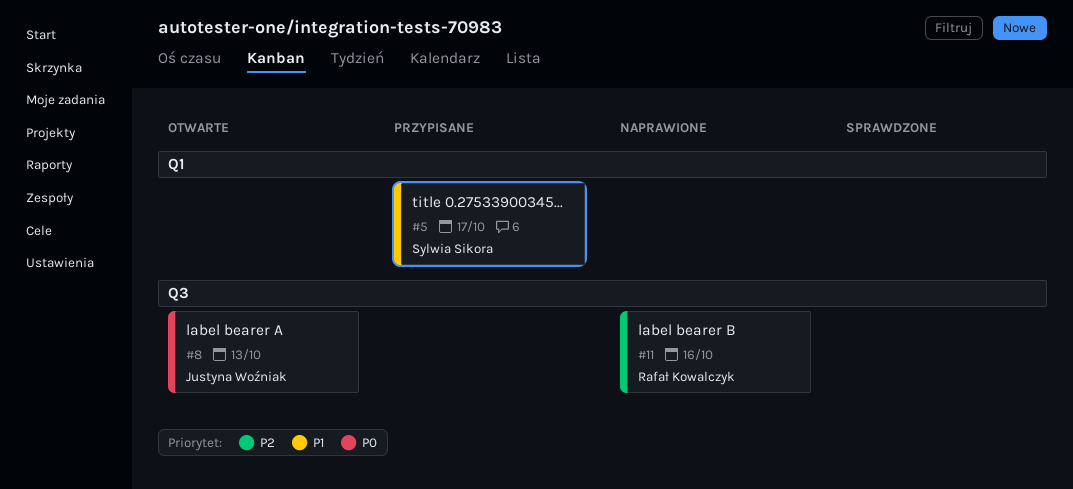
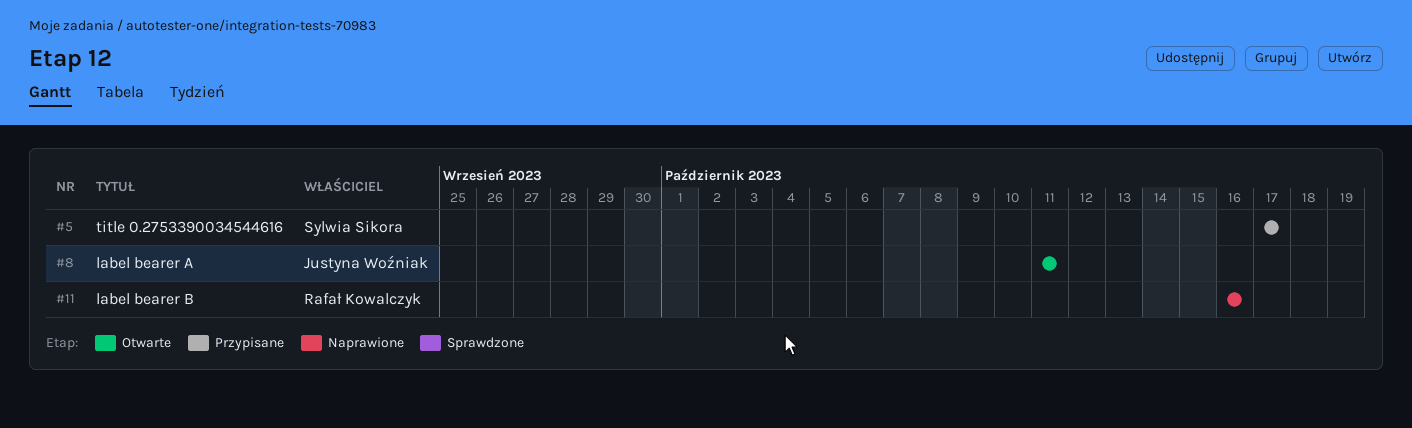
#8, due: Oct 13 -> Oct 11

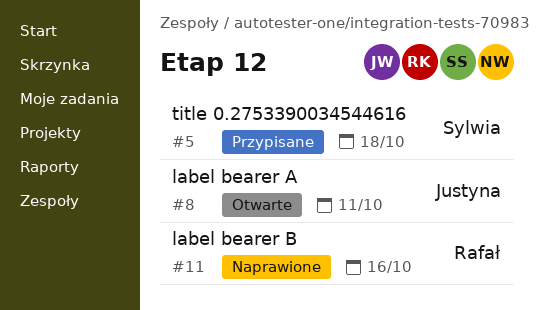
#5, due: Oct 17 -> Oct 18

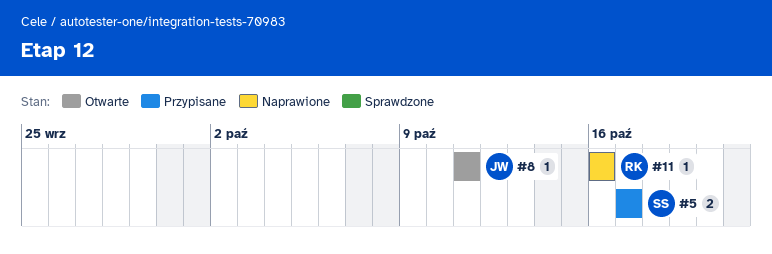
#5, due: Oct 18 -> Oct 17

